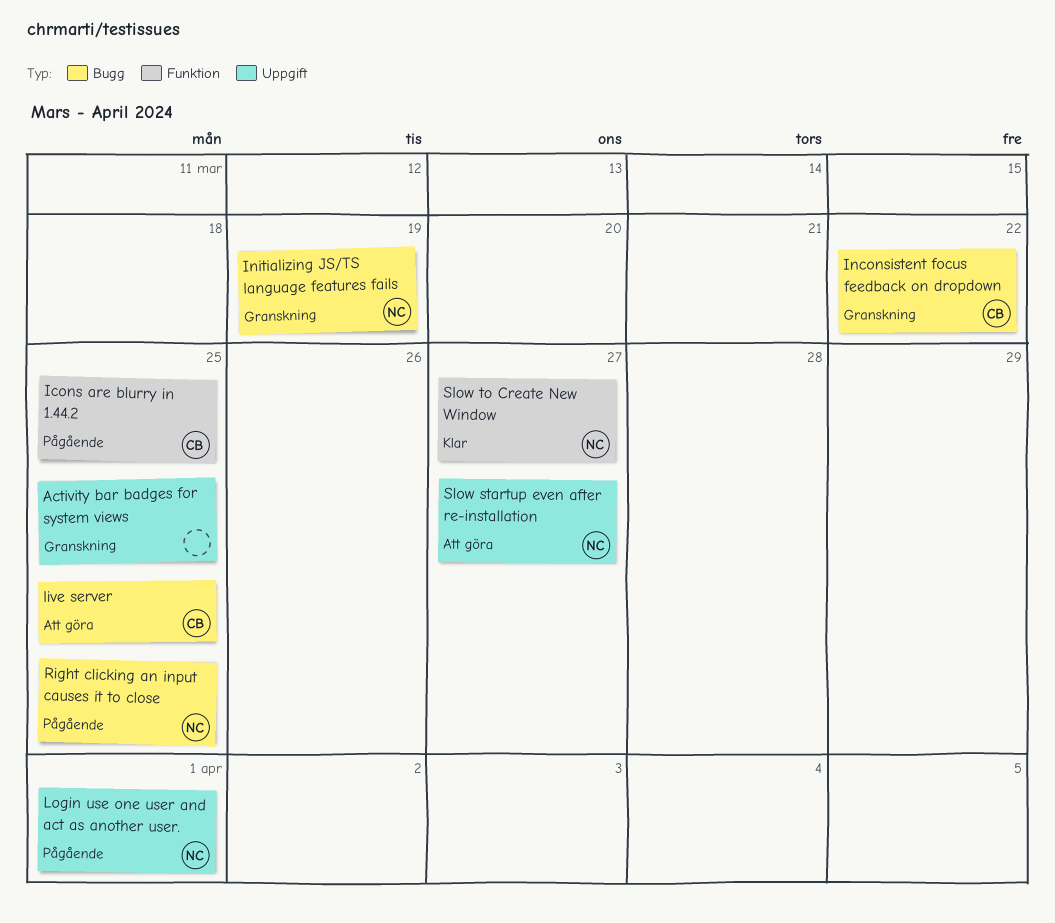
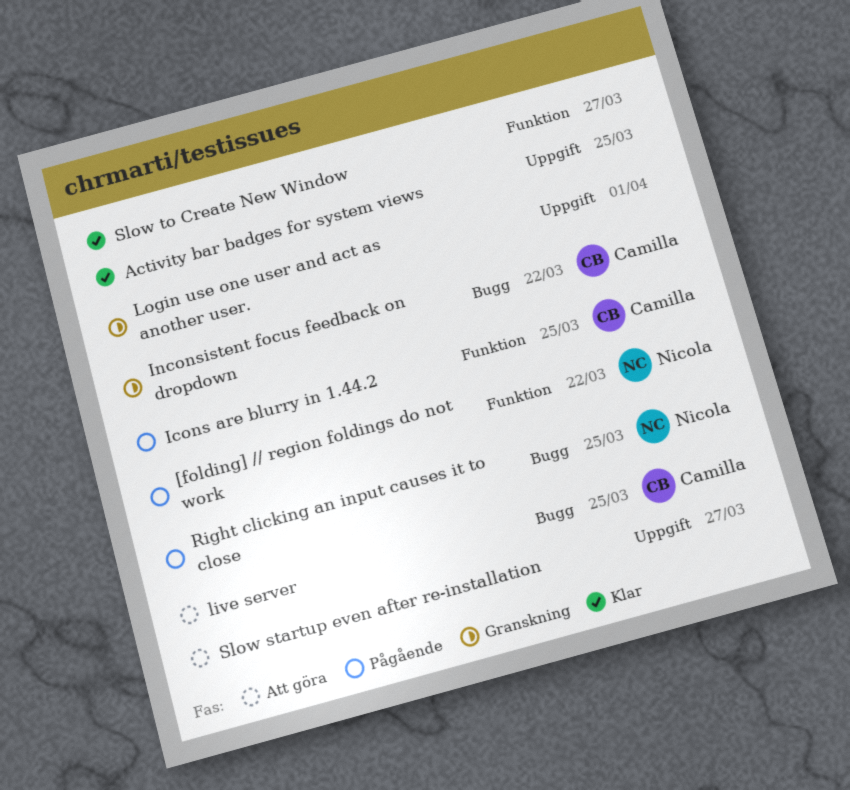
[folding] // region foldings do not work: none -> present
Activity bar badges for system views, status: Granskning -> Klar
Initializing JS/TS language features fails: present -> none
Login use one user and act as another user., status: Pågående -> Granskning
Login use one user and act as another user., owner: Nicola -> none
Slow startup even after re-installation, owner: Nicola -> none
Slow to Create New Window, owner: Nicola -> none

